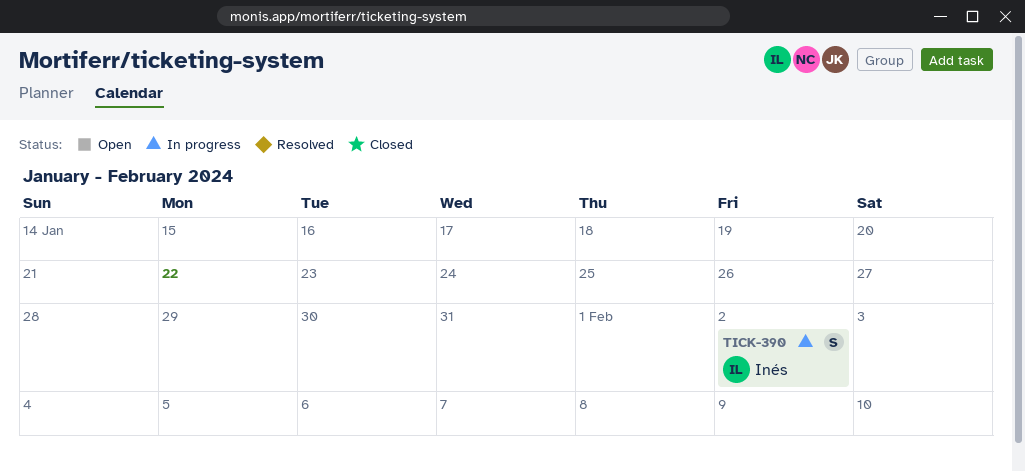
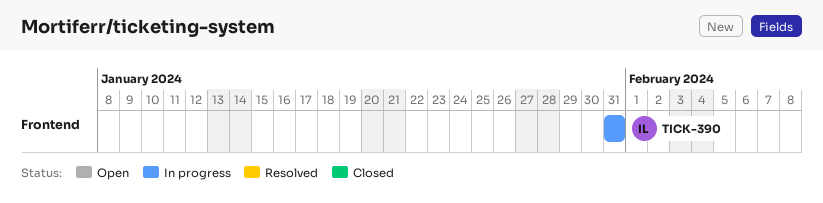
TICK-390, due: Feb 2 -> Jan 31

